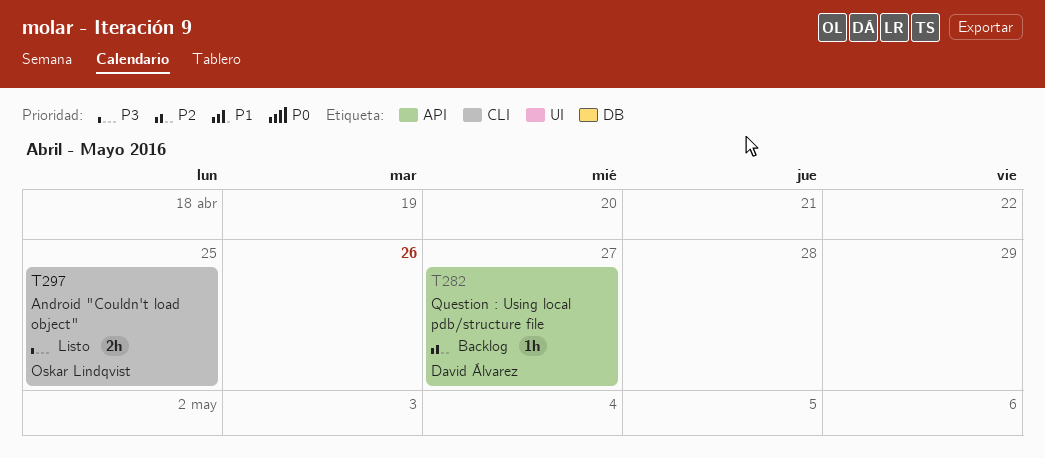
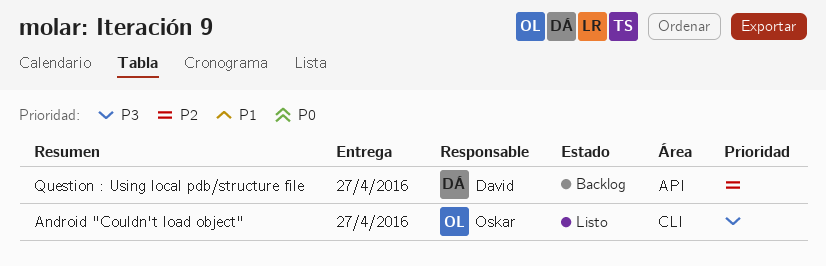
Android "Couldn't load object", due: Apr 25 -> Apr 27

